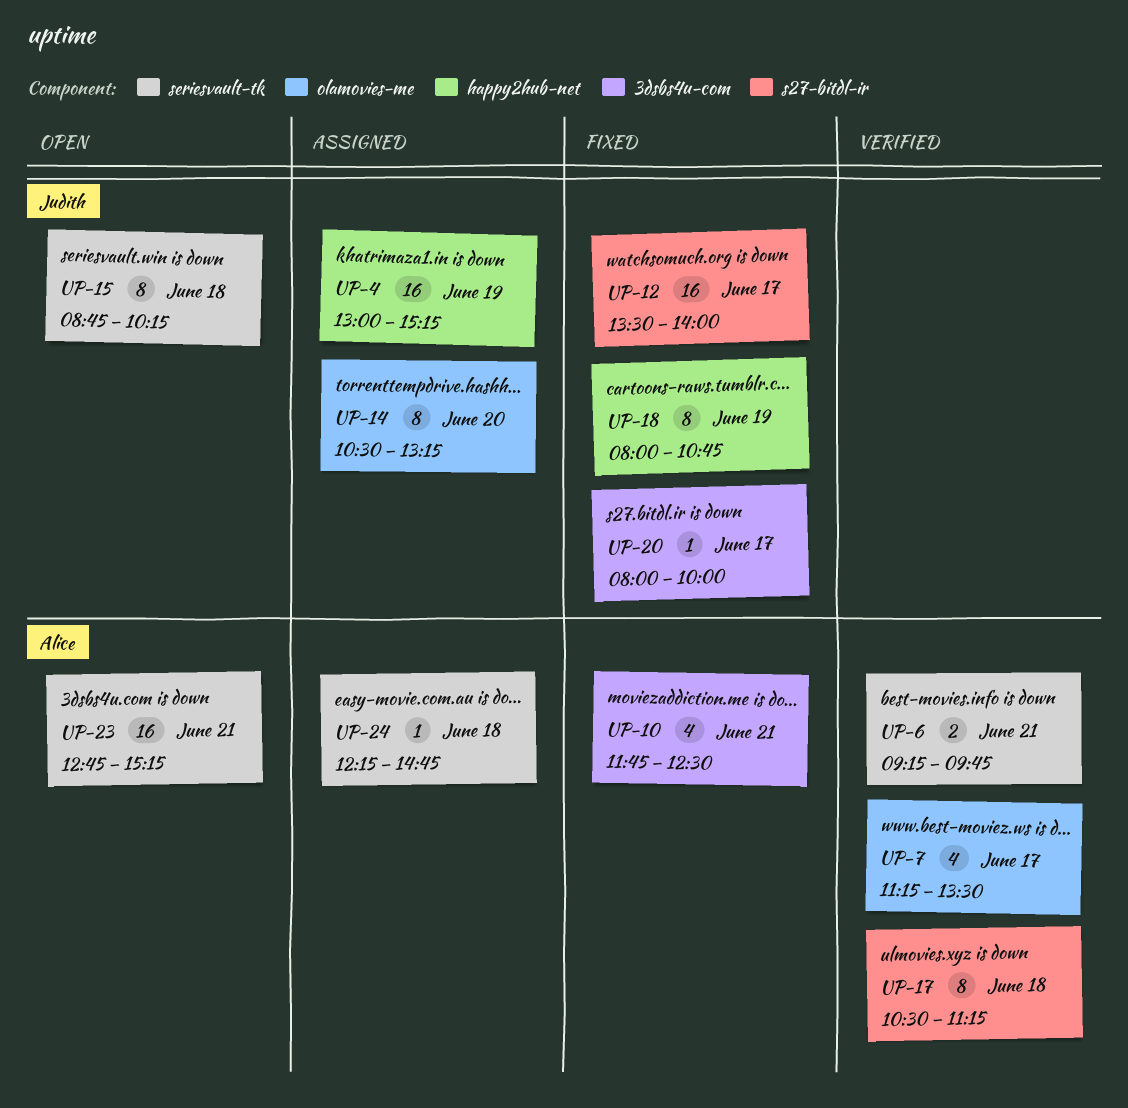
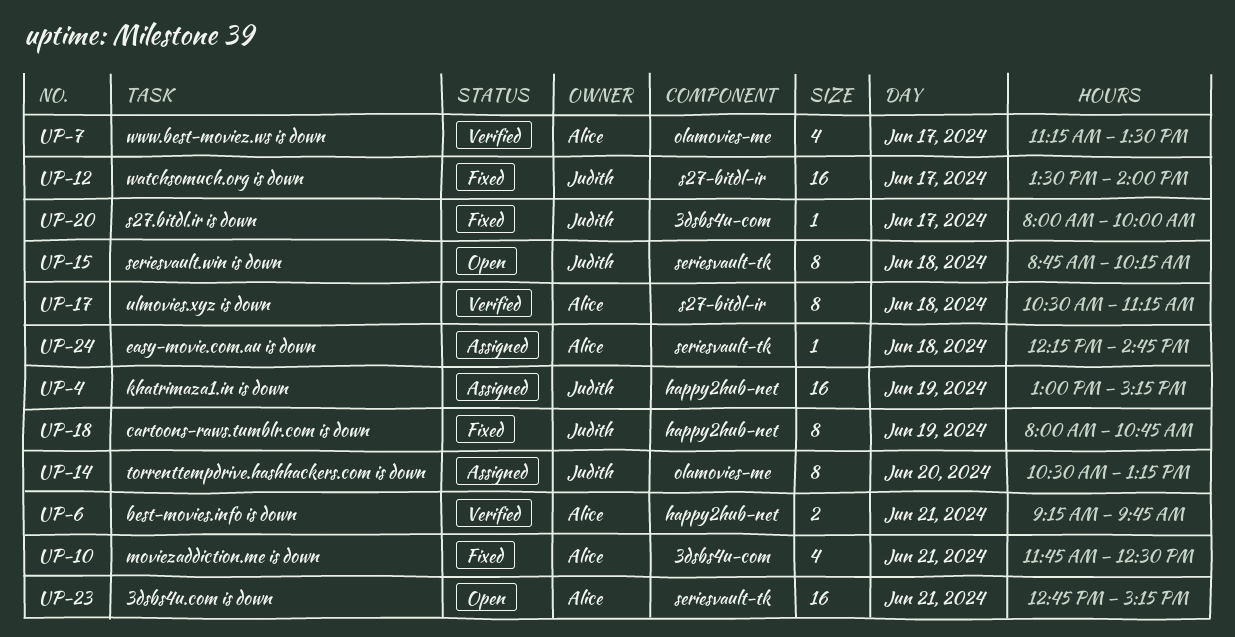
UP-6, label: seriesvault-tk -> happy2hub-net

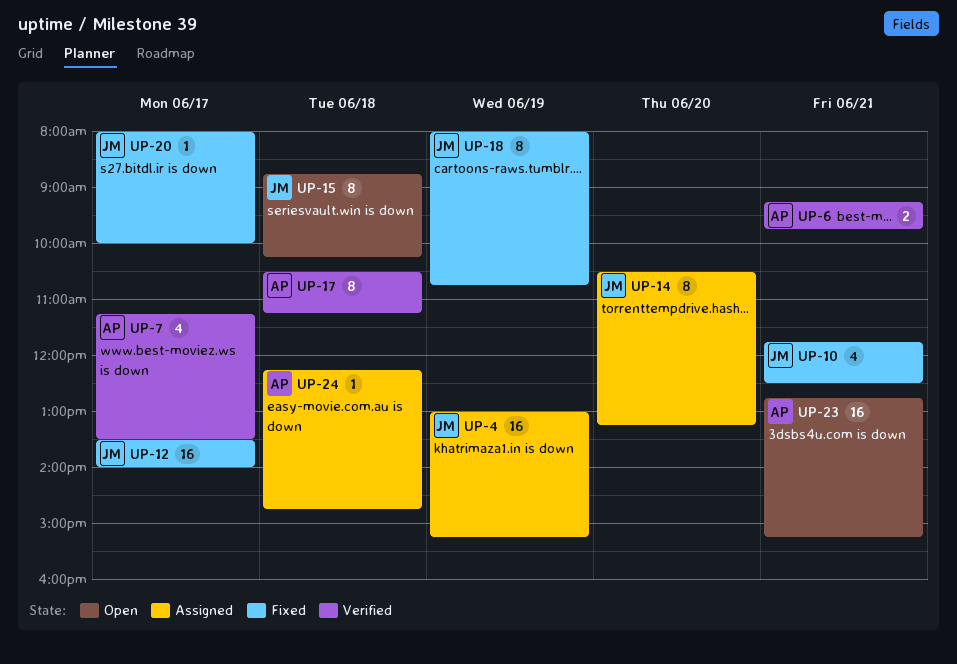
UP-10, owner: Alice -> Judith

